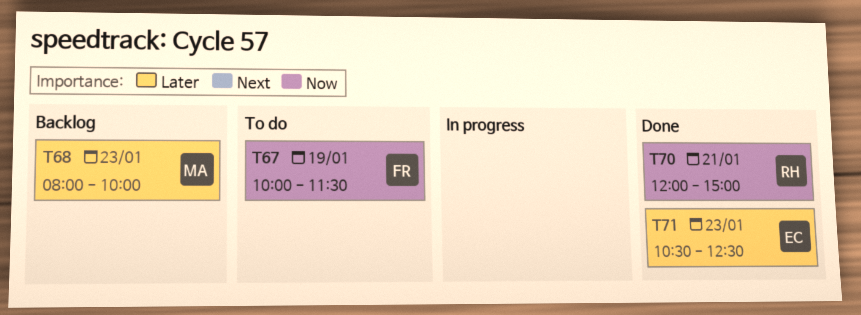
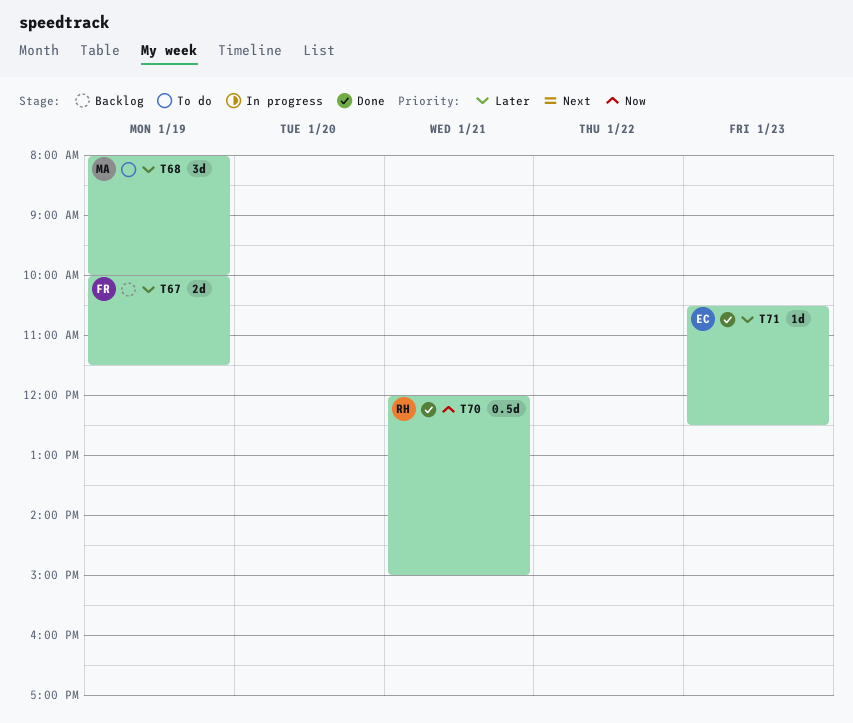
T67, status: To do -> Backlog
T67, priority: Now -> Later
T68, status: Backlog -> To do
T68, day: Jan 23 -> Jan 19

